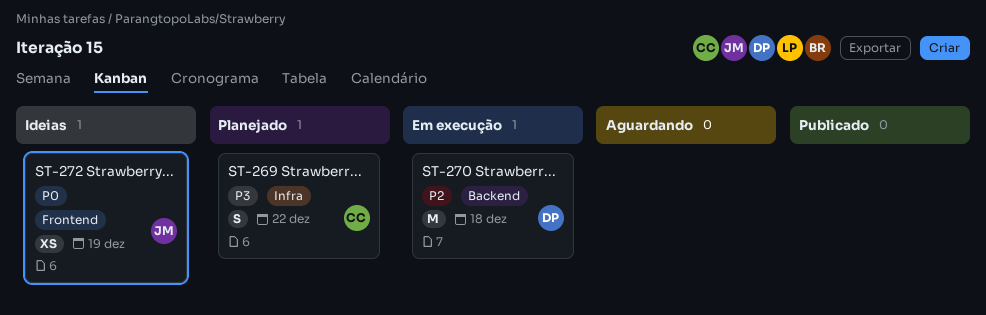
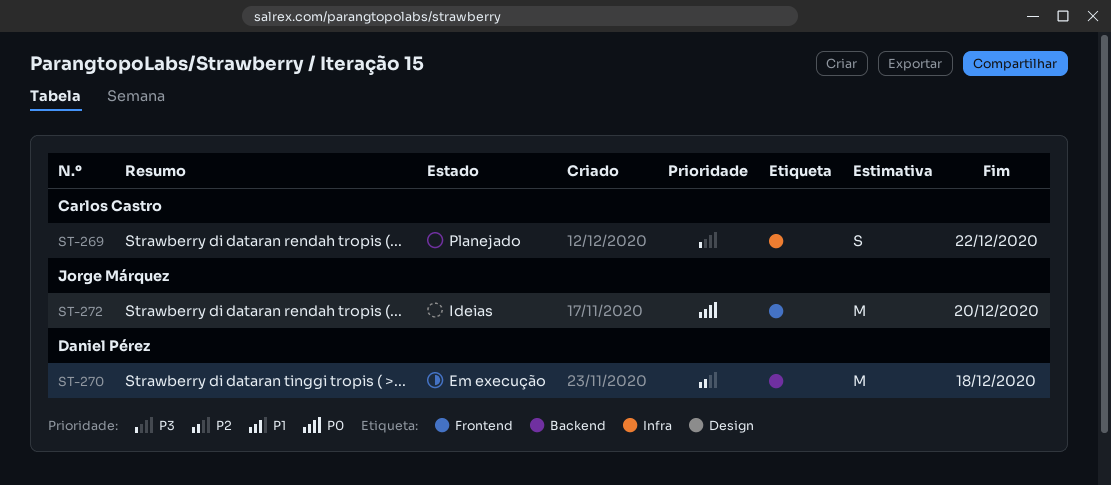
ST-272, estimate: XS -> M
ST-272, due: Dec 19 -> Dec 20

